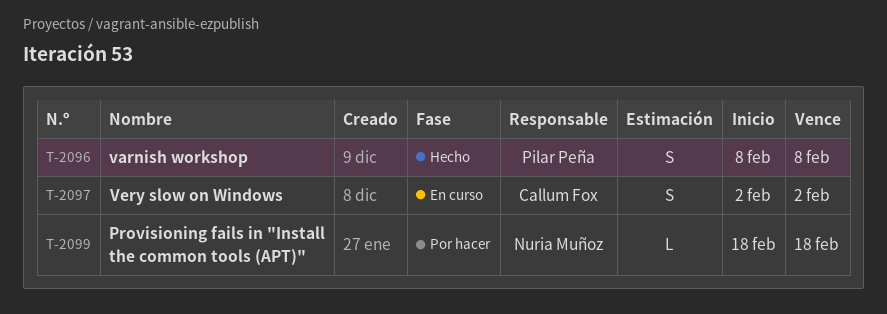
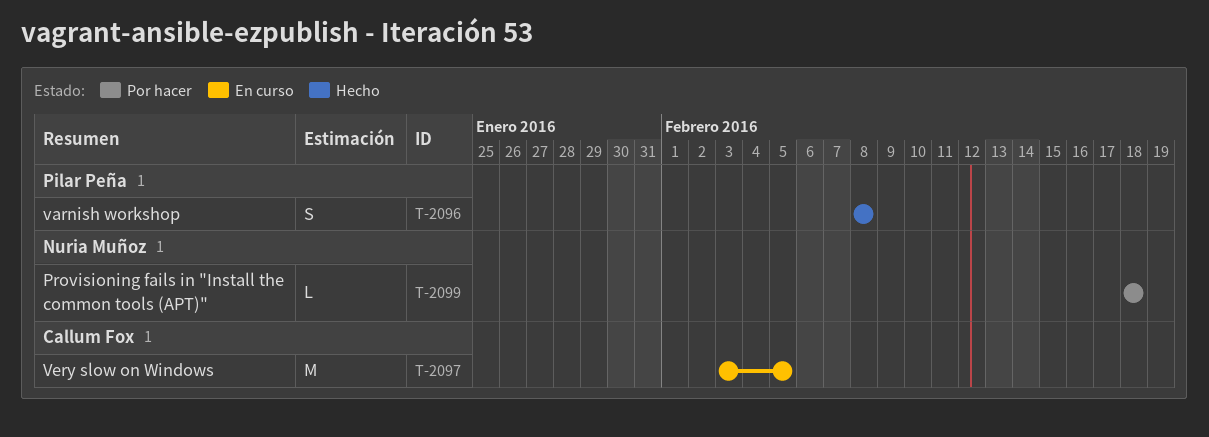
T-2097, estimate: S -> M
T-2097, start: Feb 2 -> Feb 3
T-2097, due: Feb 2 -> Feb 5

